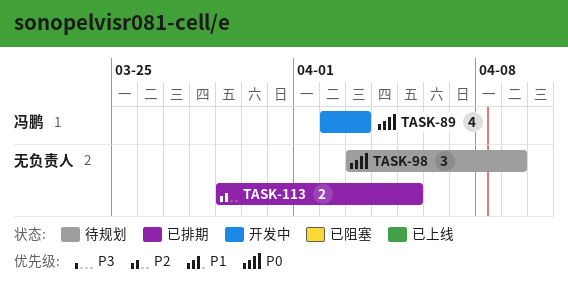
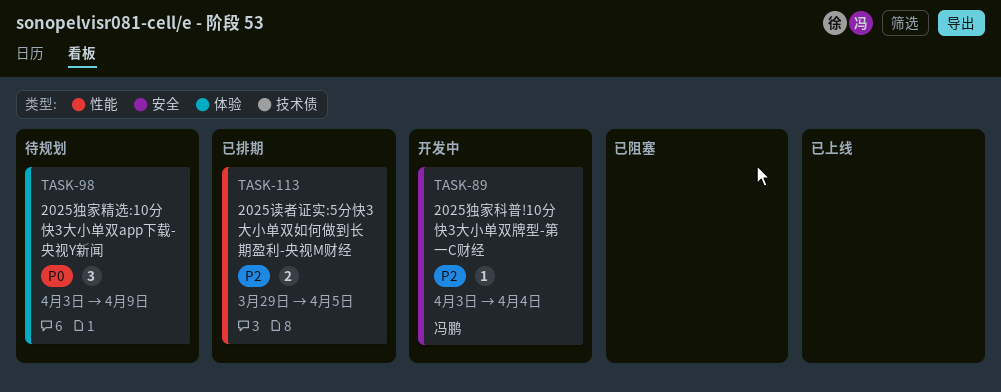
TASK-89, priority: P0 -> P2
TASK-89, estimate: 4 -> 1
TASK-89, start: Apr 2 -> Apr 3
TASK-89, due: Apr 3 -> Apr 4

